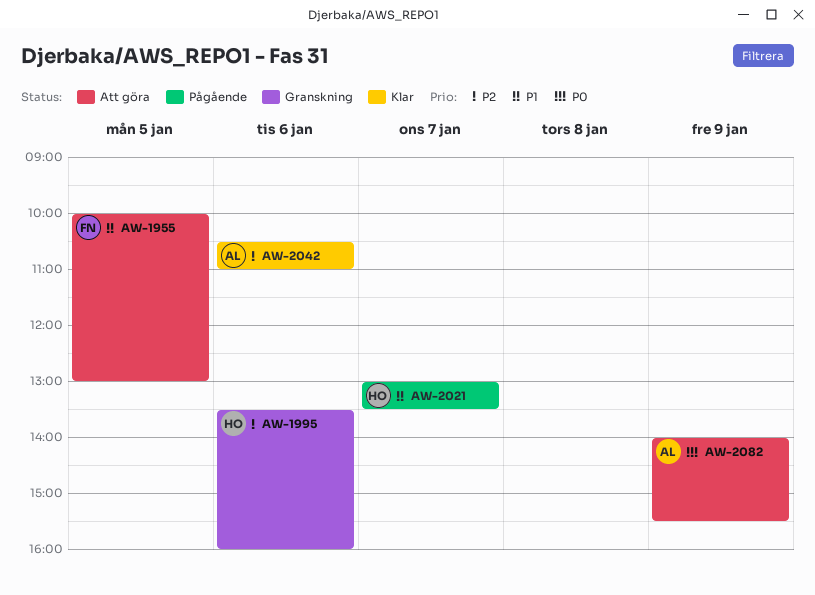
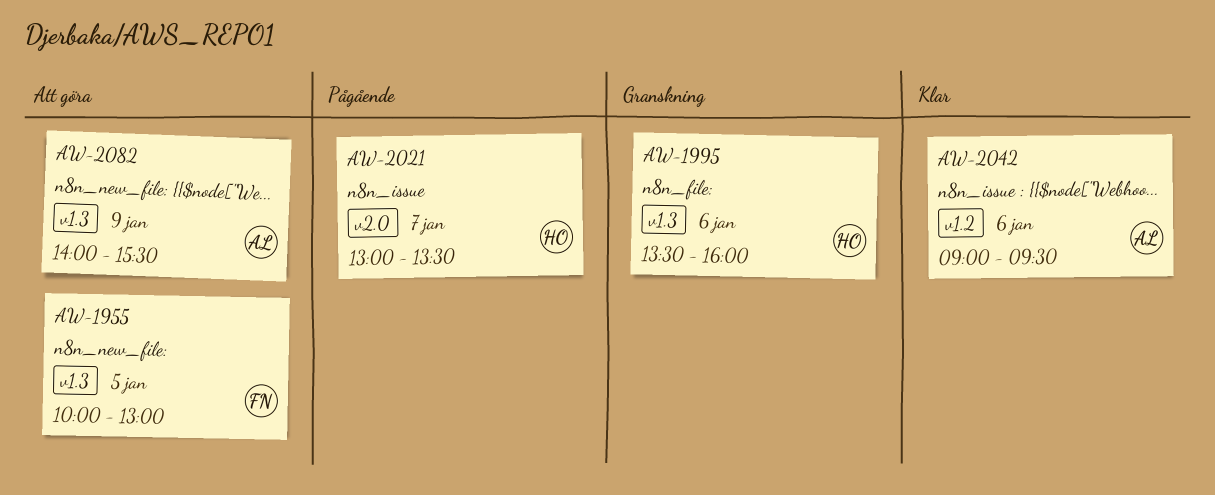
AW-2042, begins: 10:30 -> 09:00
AW-2042, ends: 11:00 -> 09:30

